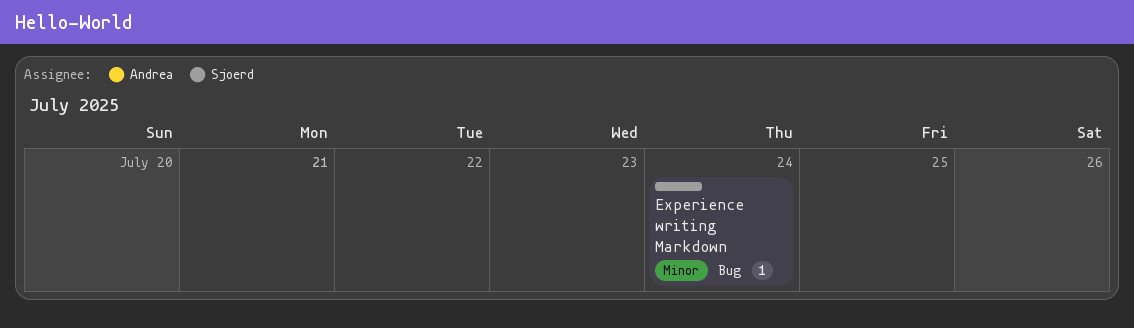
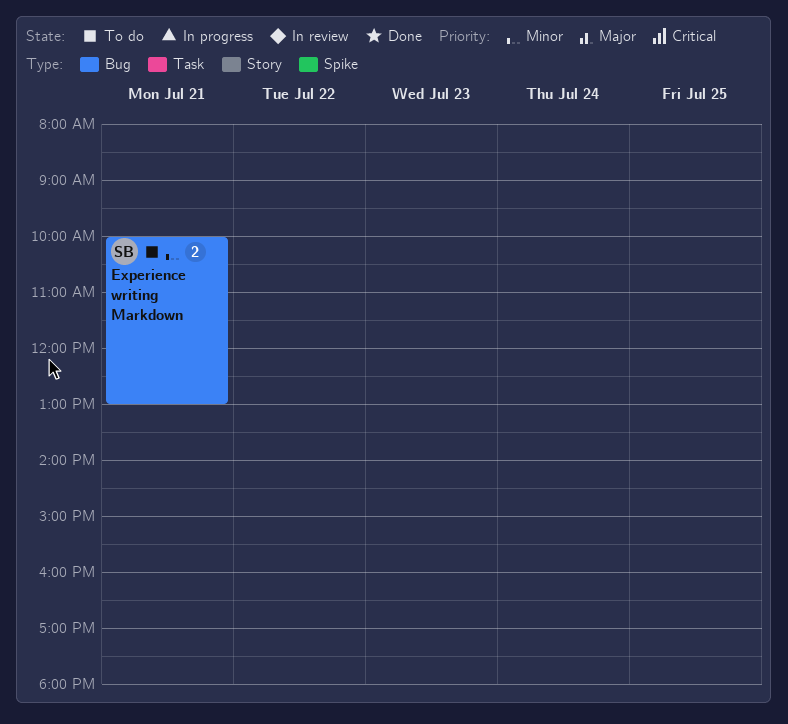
Experience writing Markdown, estimate: 1 -> 2
Experience writing Markdown, day: Jul 24 -> Jul 21

